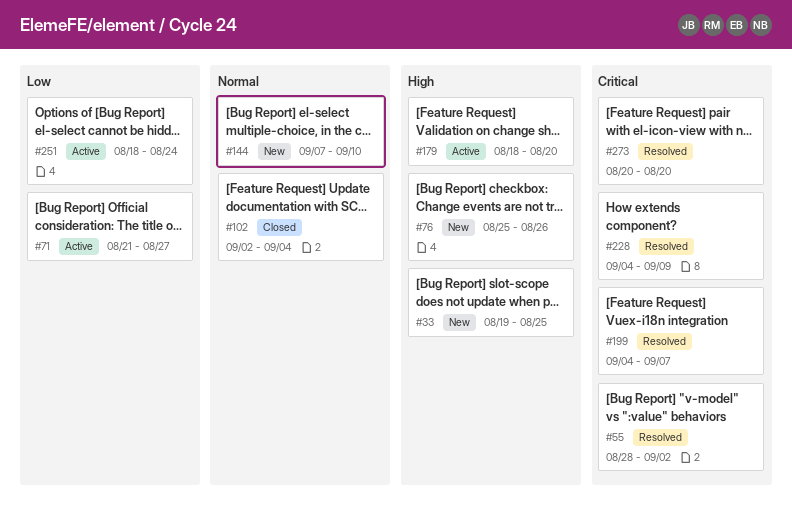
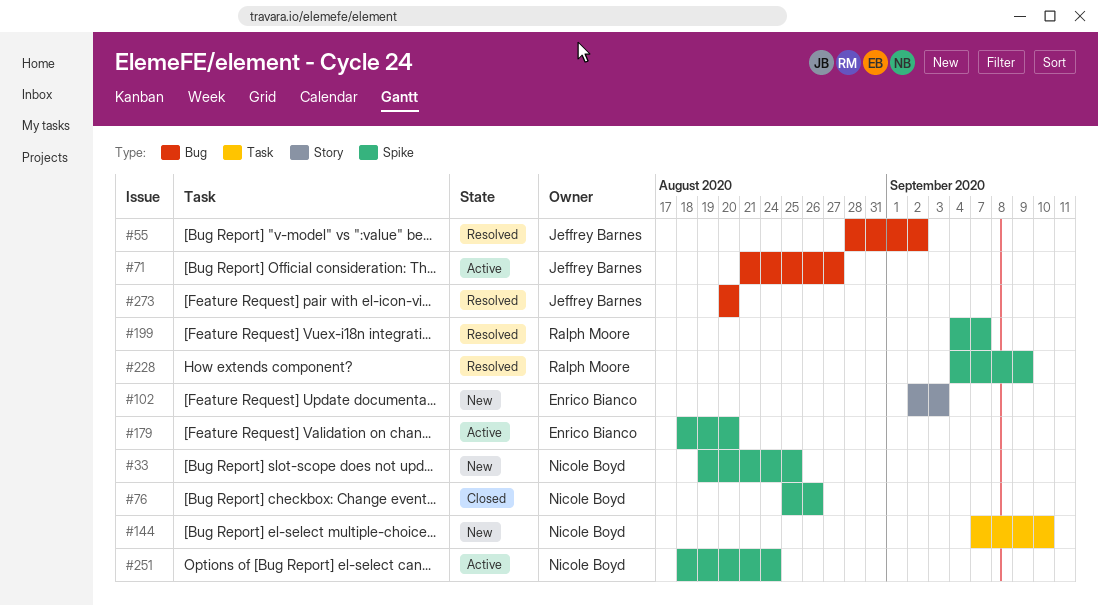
#76, status: New -> Closed
#102, status: Closed -> New
#102, due: Sep 4 -> Sep 3

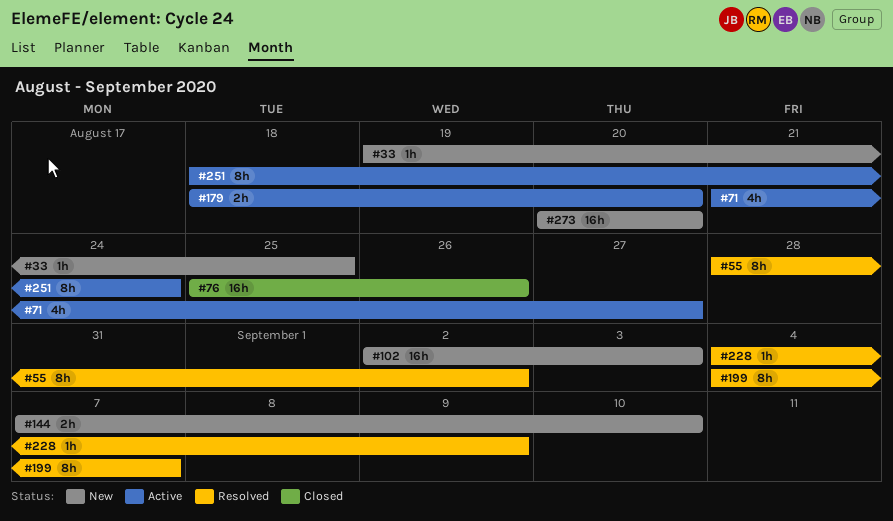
#273, status: Resolved -> New

